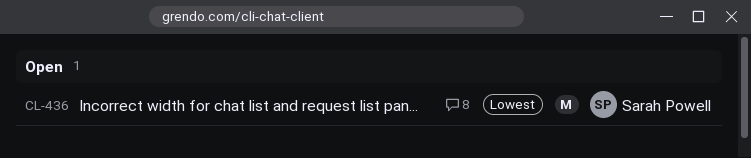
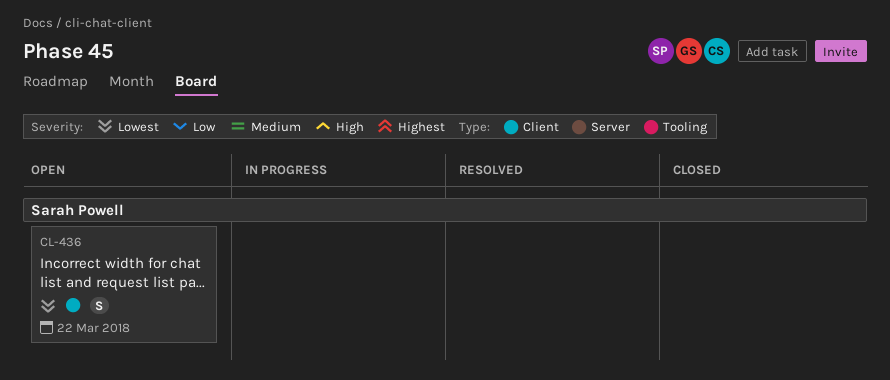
CL-436, estimate: M -> S

